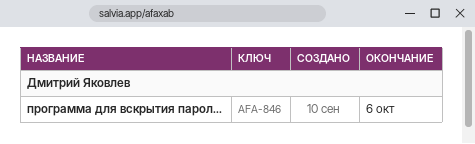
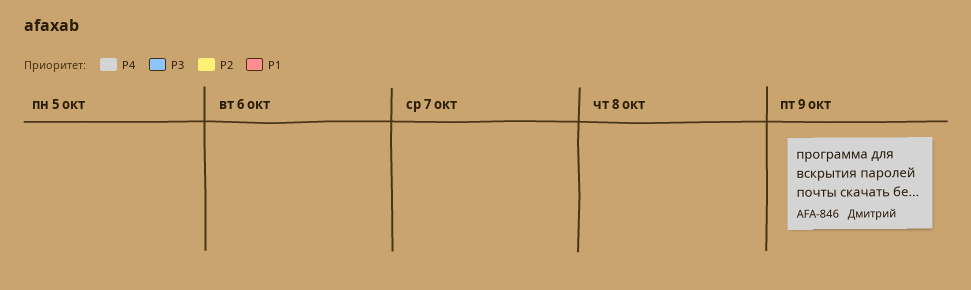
AFA-846, due: Oct 6 -> Oct 9

